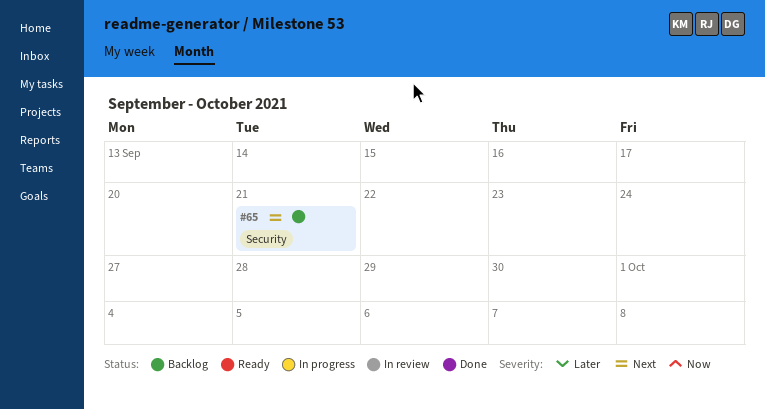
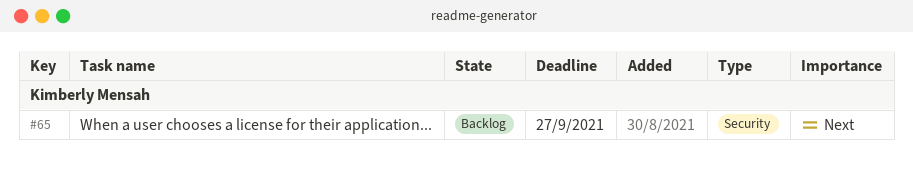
#65, due: Sep 21 -> Sep 27

